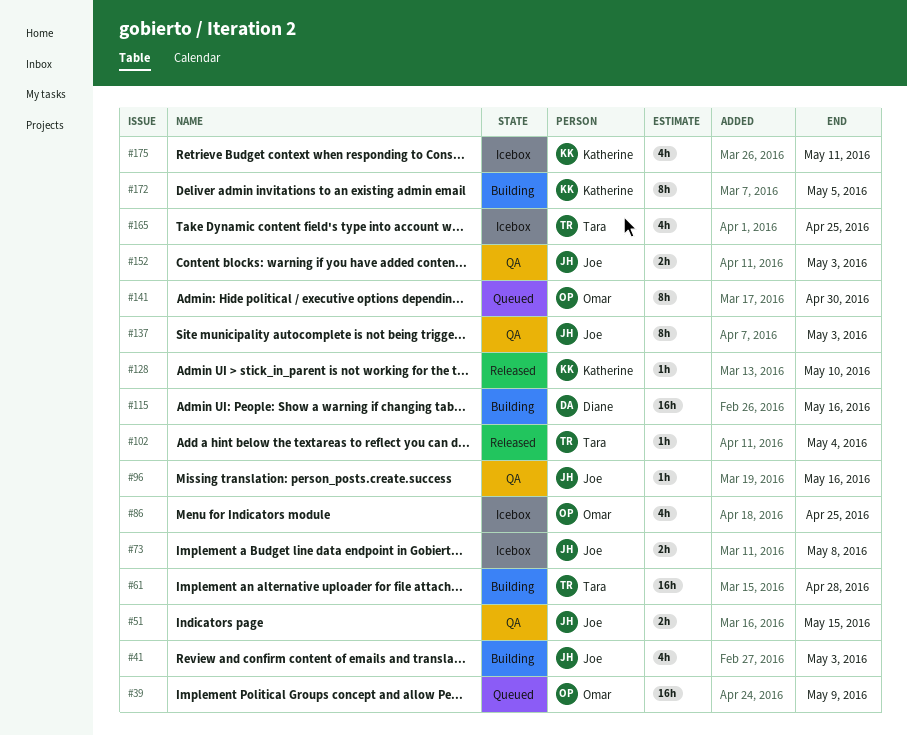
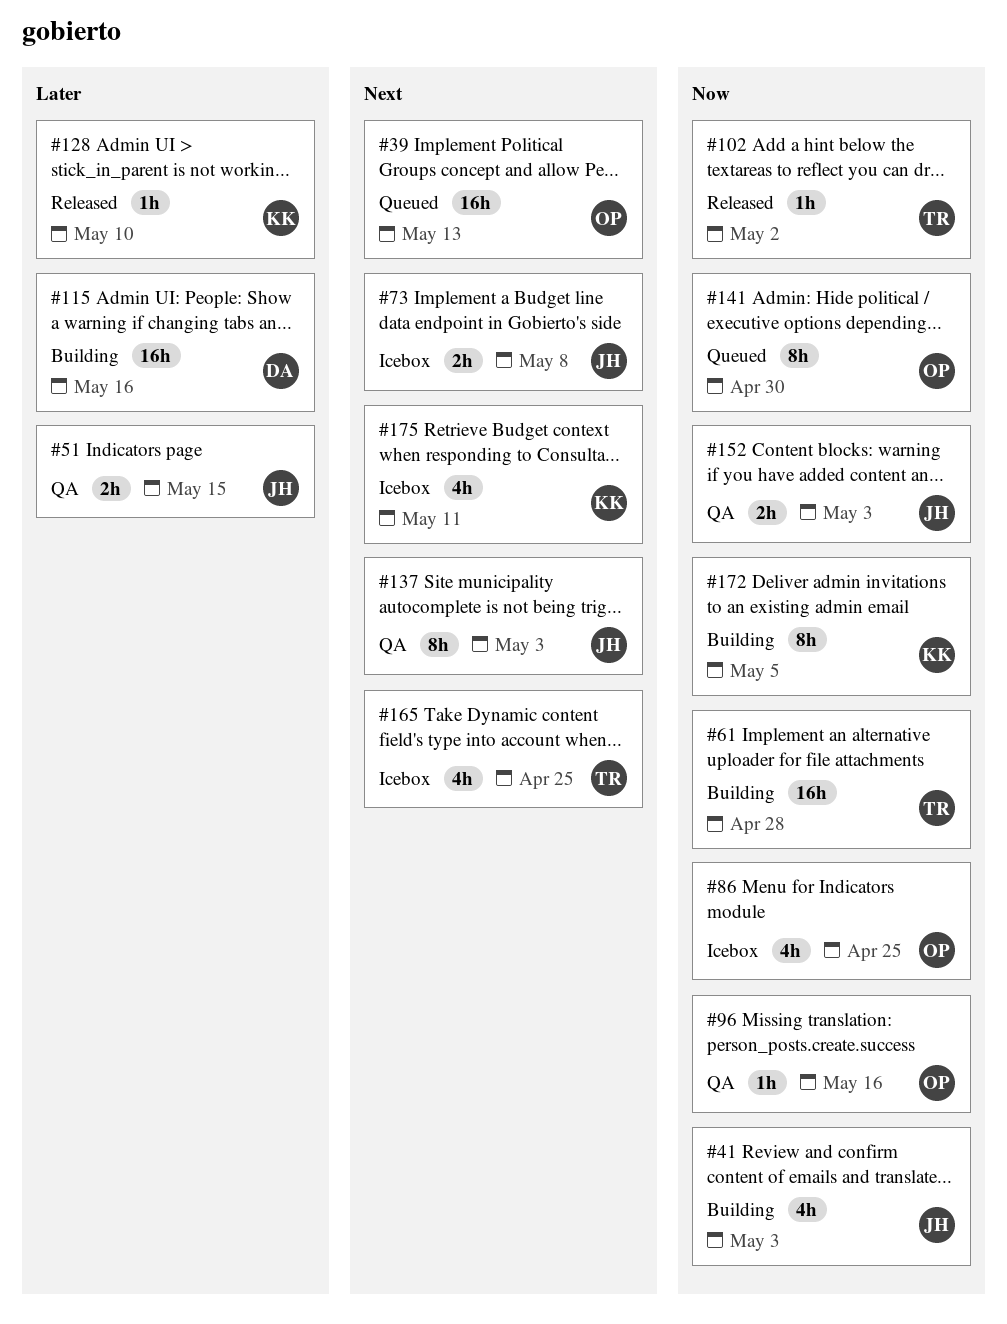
#39, due: May 9 -> May 13
#96, owner: Joe -> Omar
#102, due: May 4 -> May 2

